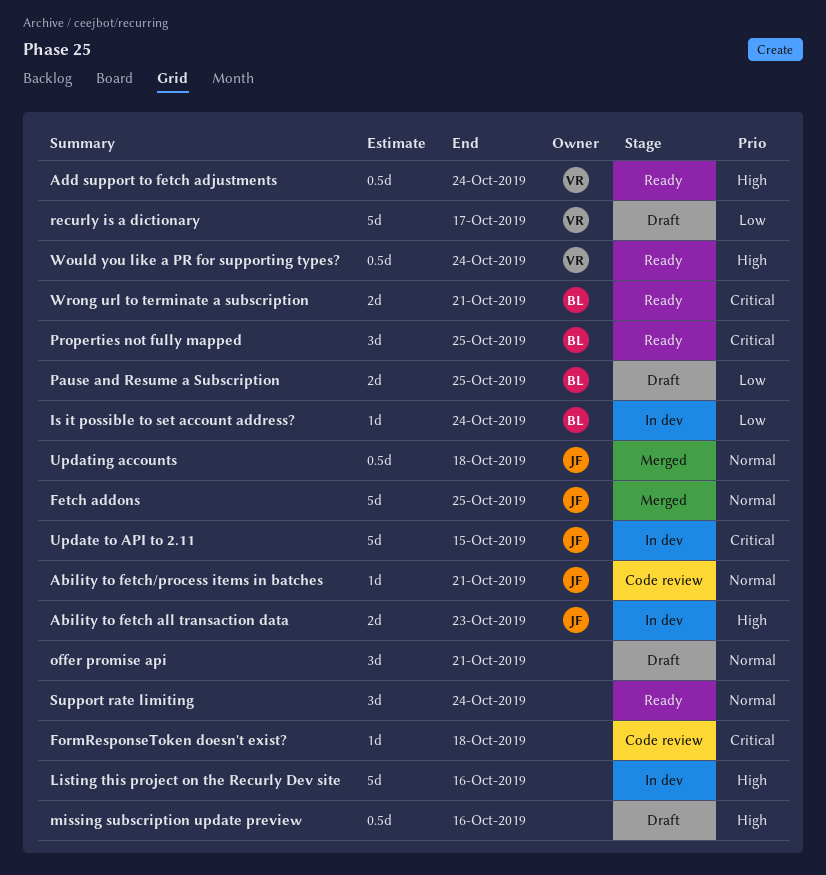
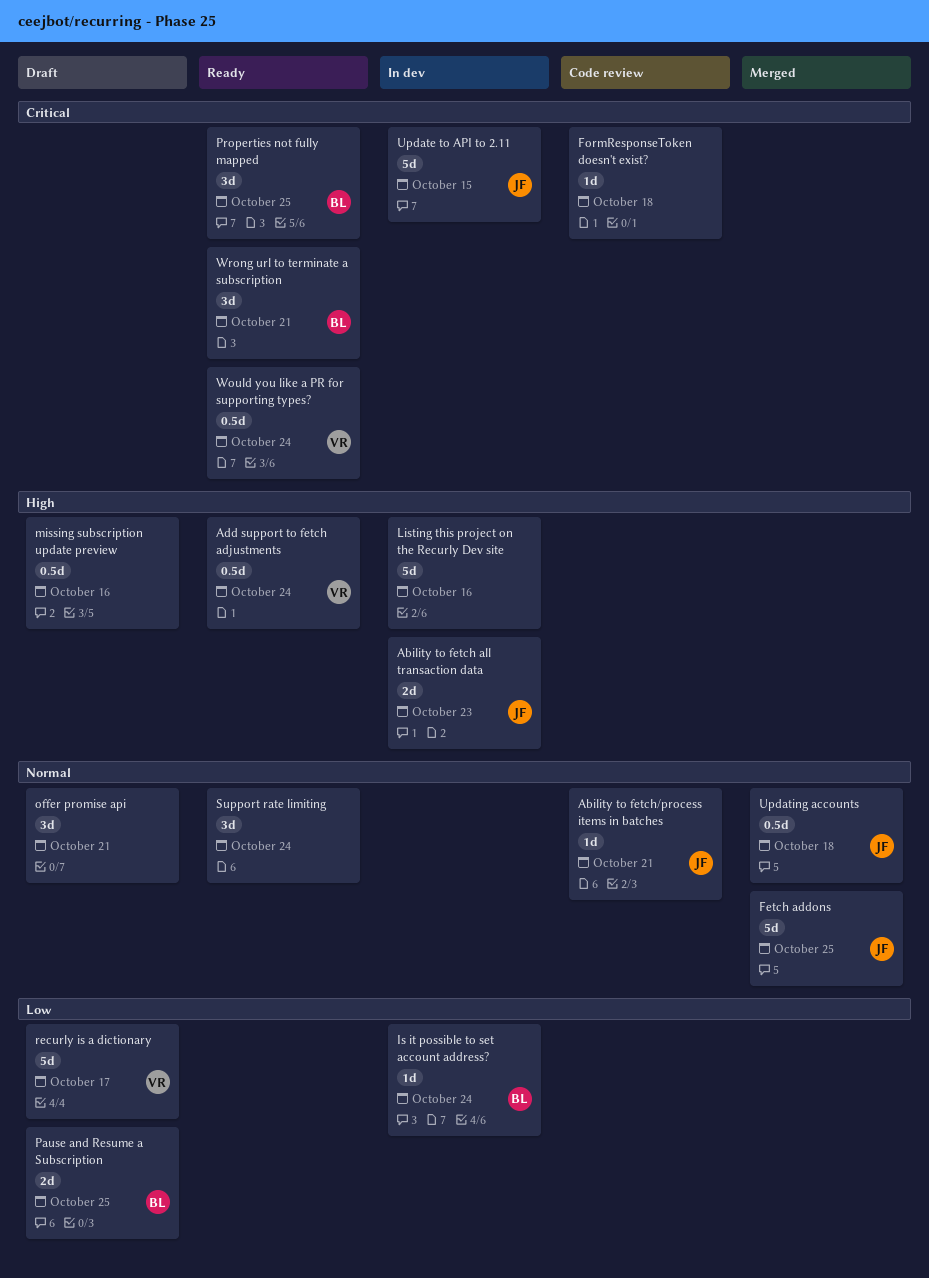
Would you like a PR for supporting types?, priority: High -> Critical
Wrong url to terminate a subscription, estimate: 2d -> 3d

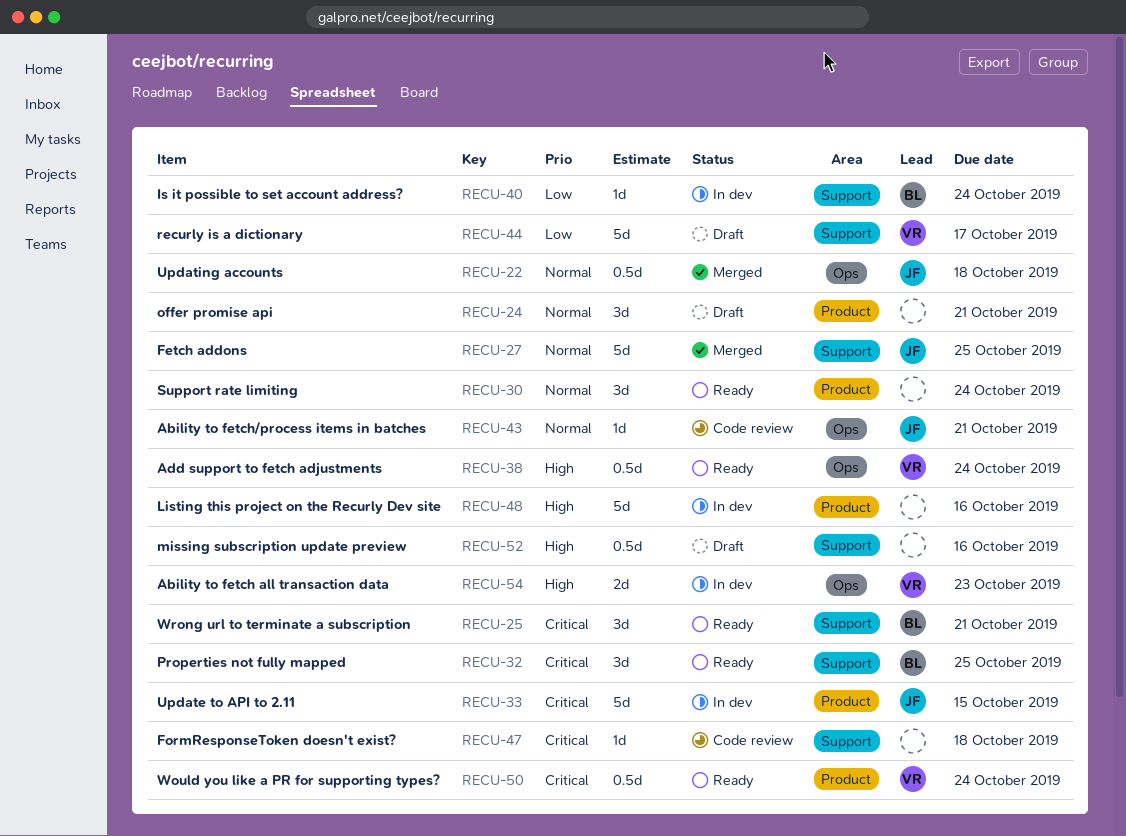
Ability to fetch all transaction data, owner: JF -> VR
Pause and Resume a Subscription: present -> none

